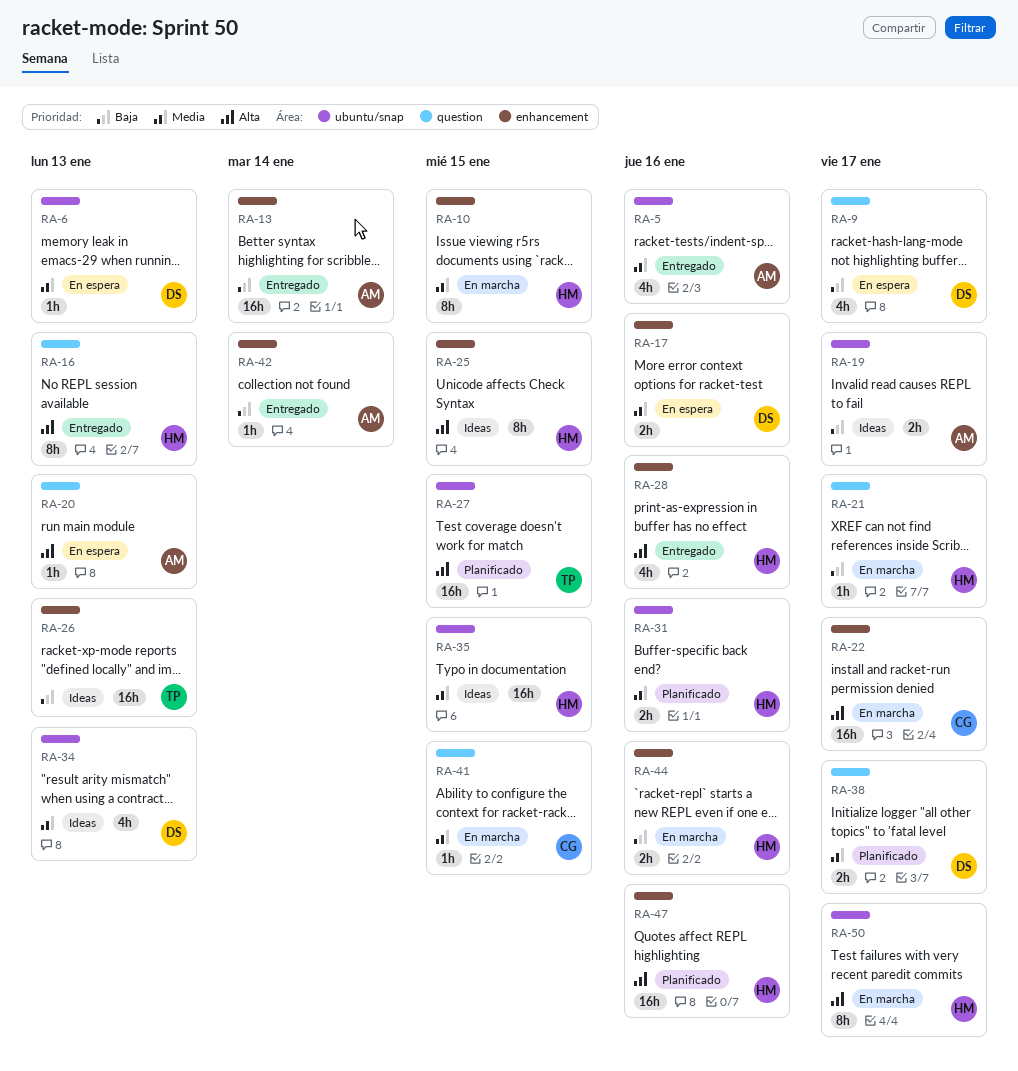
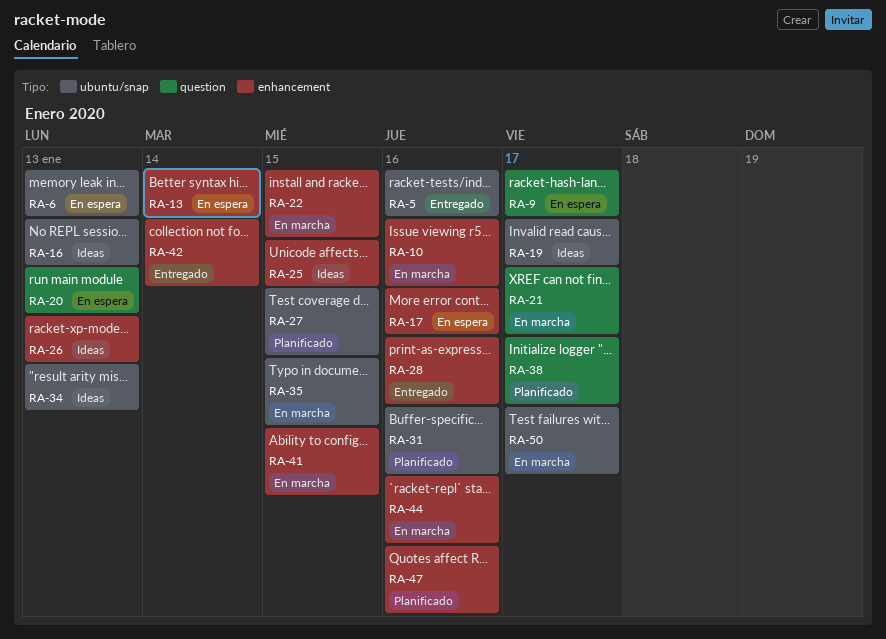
RA-10, due: Jan 15 -> Jan 16
RA-13, status: Entregado -> En espera
RA-16, status: Entregado -> Ideas
RA-16, label: question -> ubuntu/snap
RA-22, due: Jan 17 -> Jan 15
RA-35, status: Ideas -> En marcha
RA-41, label: question -> enhancement

